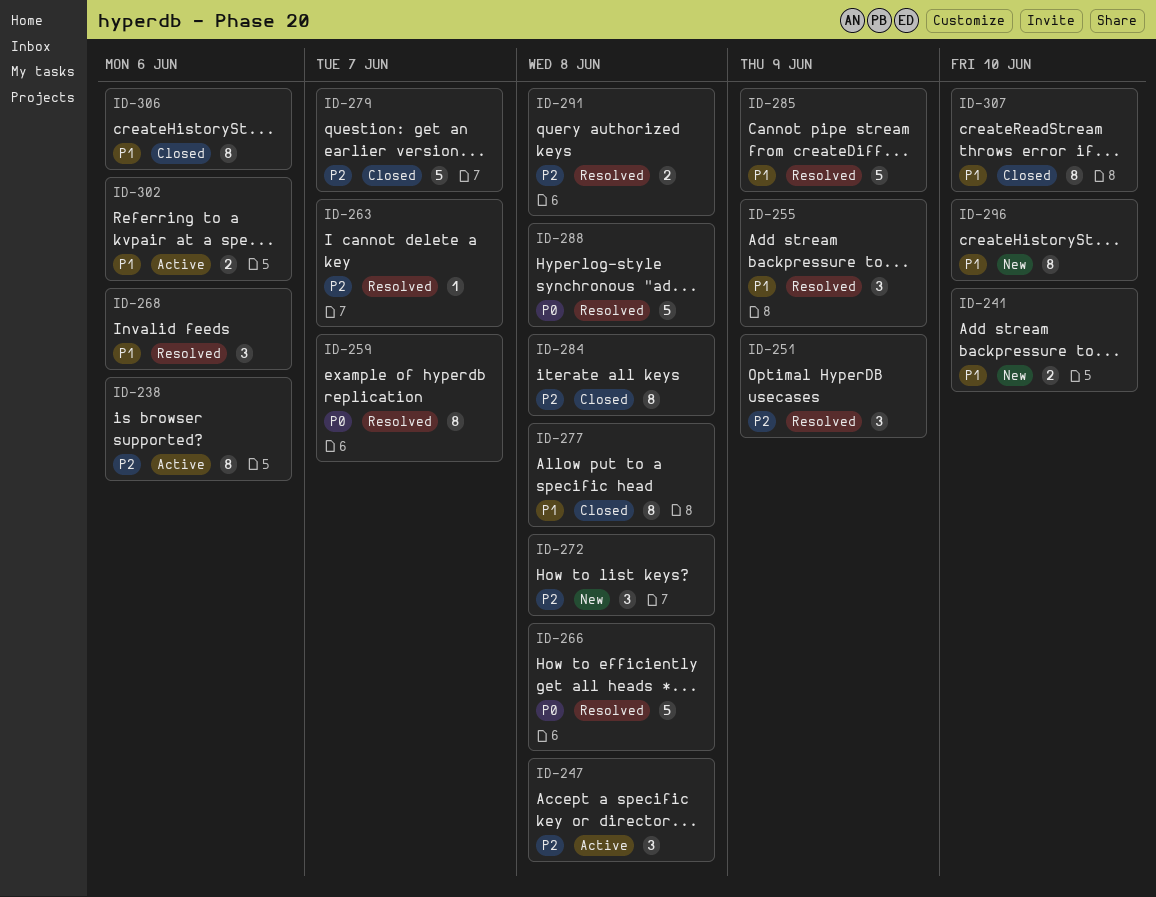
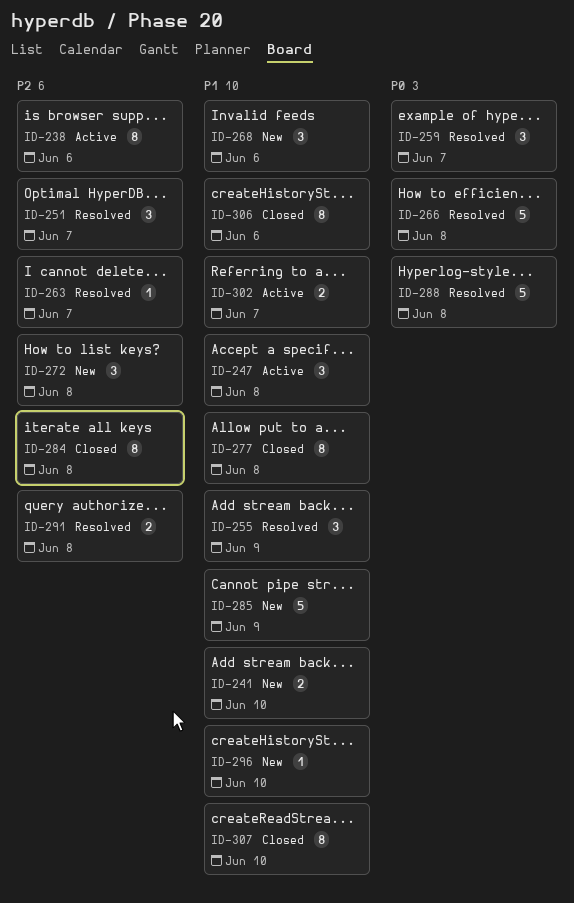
ID-247, priority: P2 -> P1
ID-251, due: Jun 9 -> Jun 7
ID-259, estimate: 8 -> 3
ID-268, status: Resolved -> New
ID-279: present -> none
ID-285, status: Resolved -> New
ID-296, estimate: 8 -> 1
ID-302, due: Jun 6 -> Jun 7

